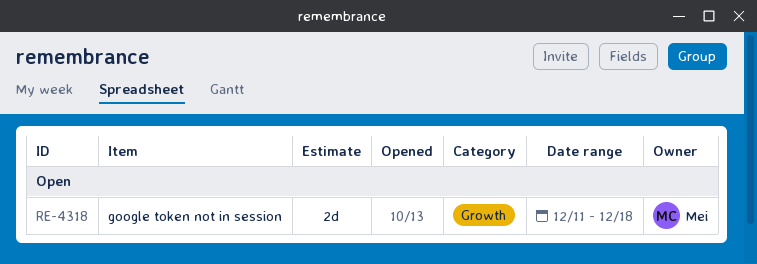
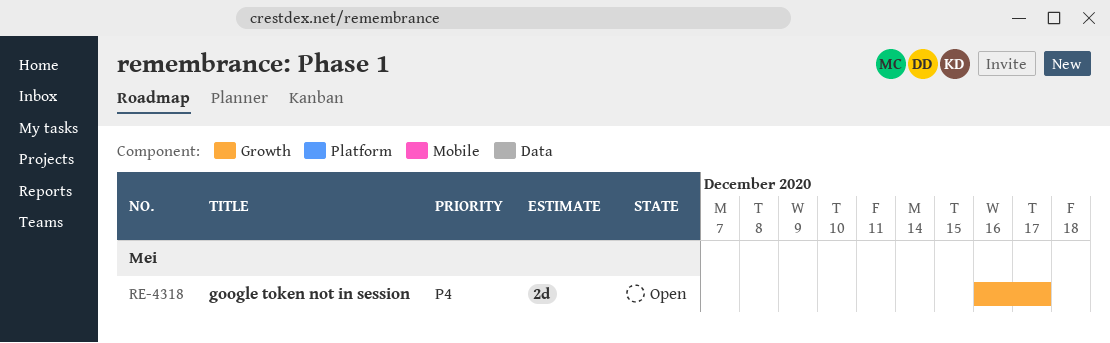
RE-4318, start: Dec 11 -> Dec 16
RE-4318, due: Dec 18 -> Dec 17

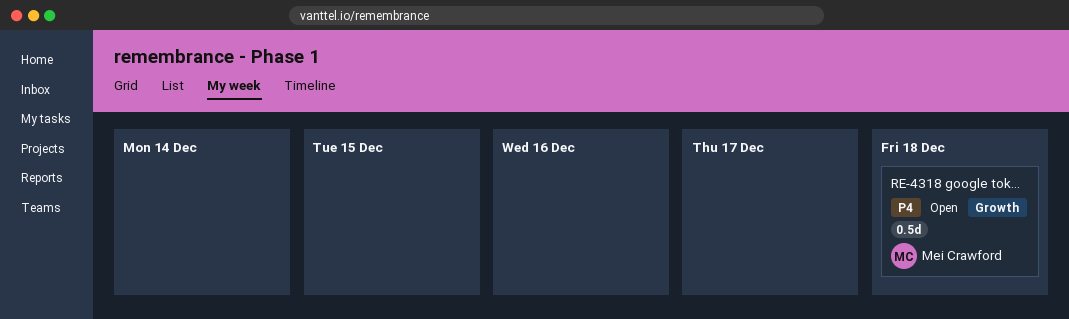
RE-4318, estimate: 2d -> 0.5d
RE-4318, due: Dec 17 -> Dec 18

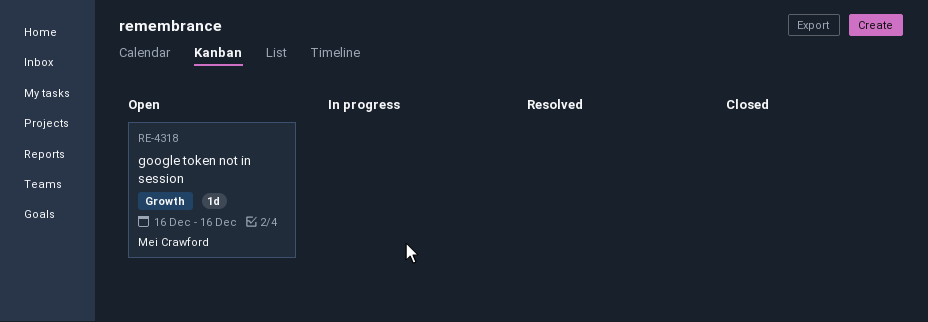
RE-4318, estimate: 0.5d -> 1d
RE-4318, due: Dec 18 -> Dec 16

